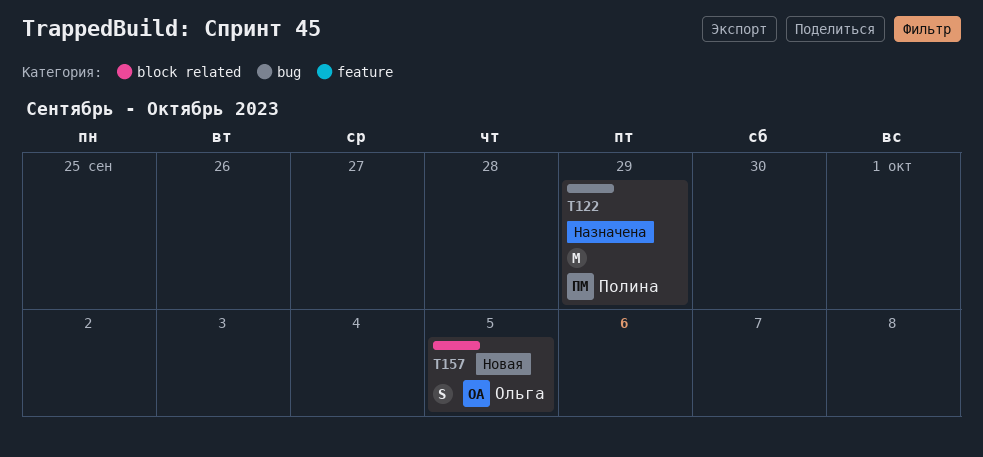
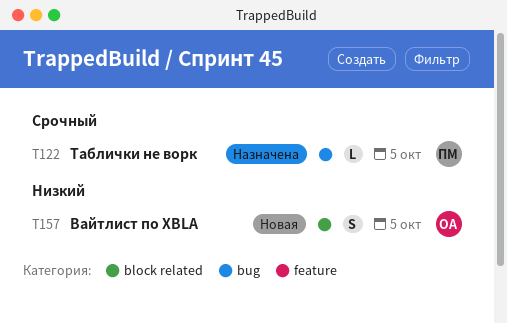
T122, estimate: M -> L
T122, due: Sep 29 -> Oct 5

